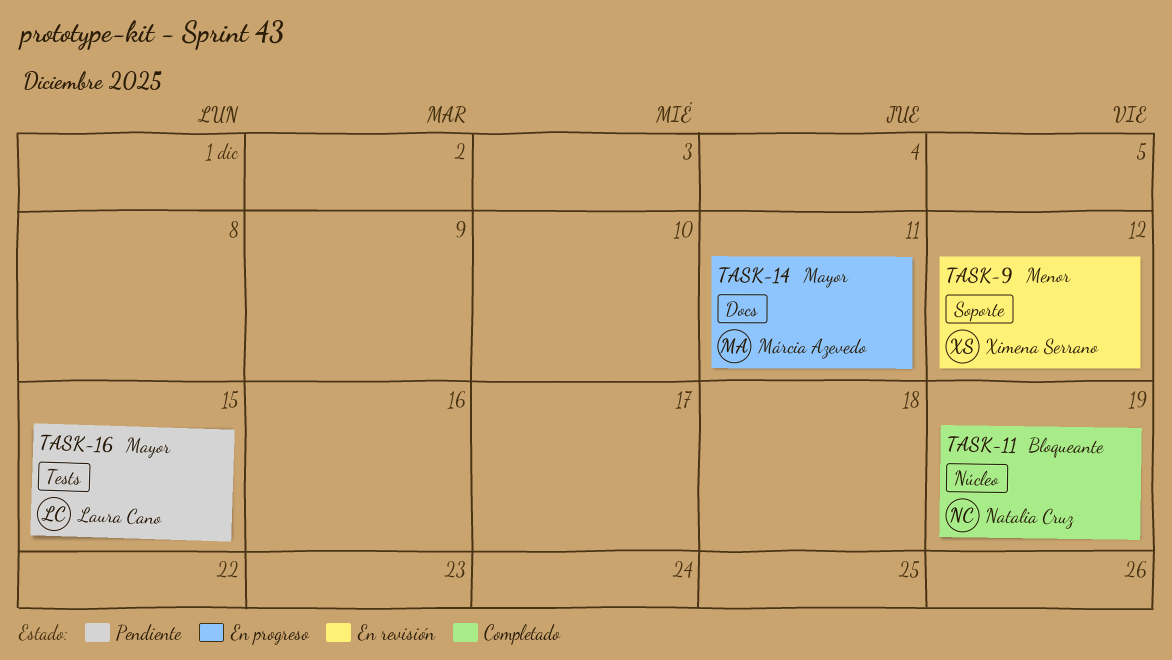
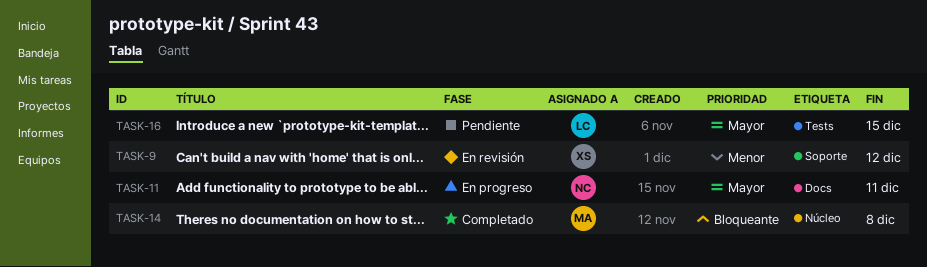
TASK-11, status: Completado -> En progreso
TASK-11, priority: Bloqueante -> Mayor
TASK-11, label: Núcleo -> Docs
TASK-11, due: Dec 19 -> Dec 11
TASK-14, status: En progreso -> Completado
TASK-14, priority: Mayor -> Bloqueante
TASK-14, label: Docs -> Núcleo
TASK-14, due: Dec 11 -> Dec 8

